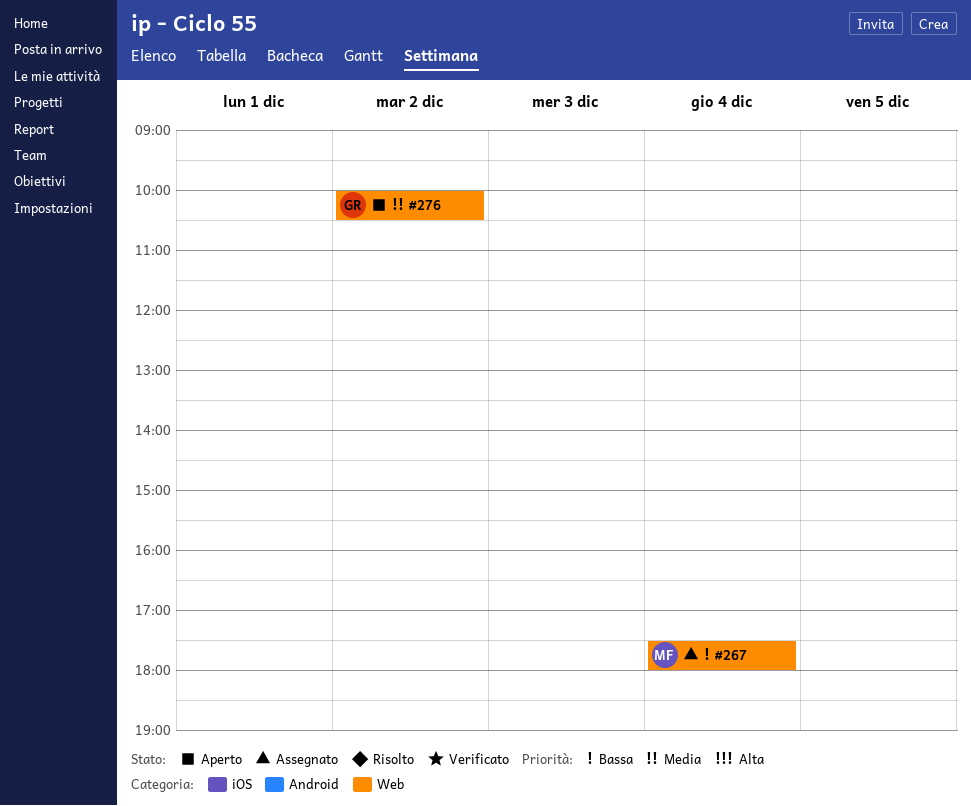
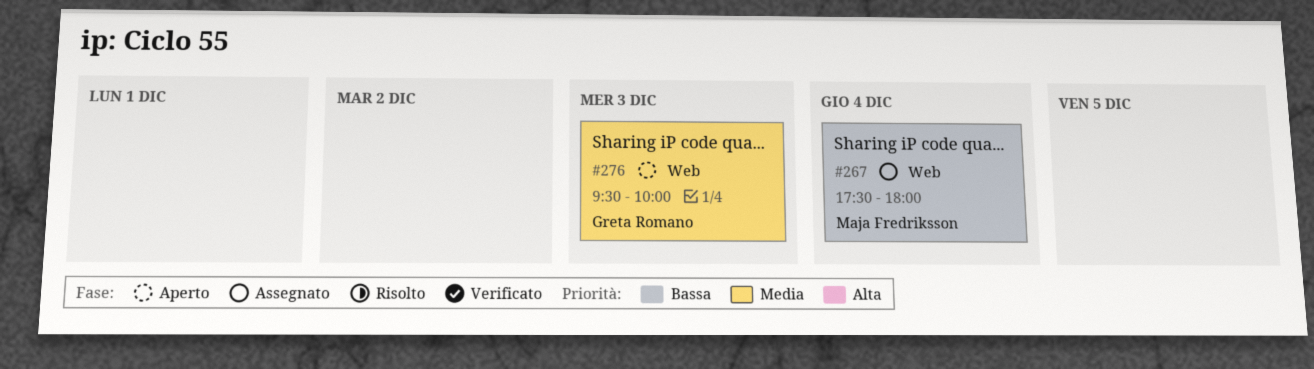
#276, day: Dec 2 -> Dec 3
#276, begins: 10:00 -> 09:30
#276, ends: 10:30 -> 10:00

